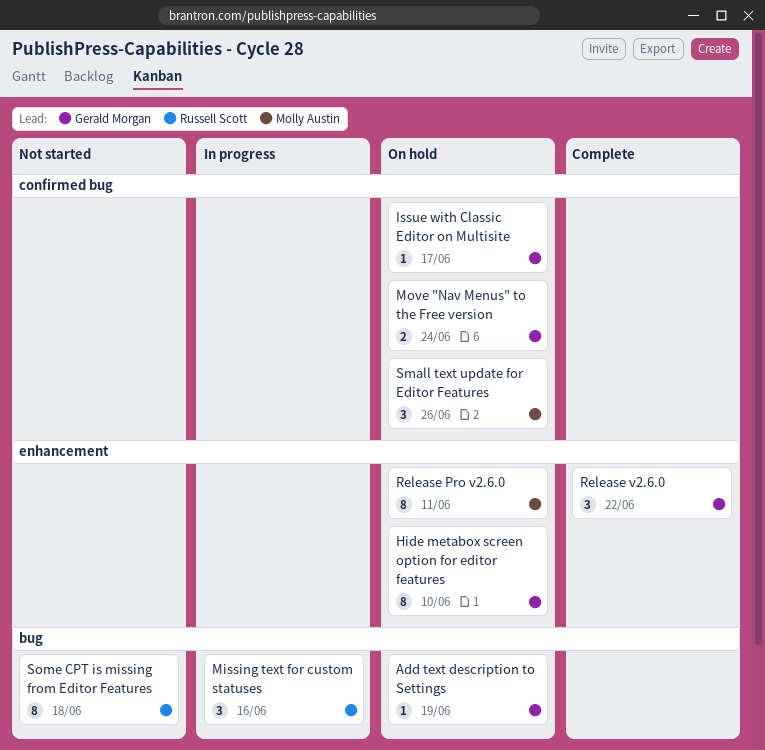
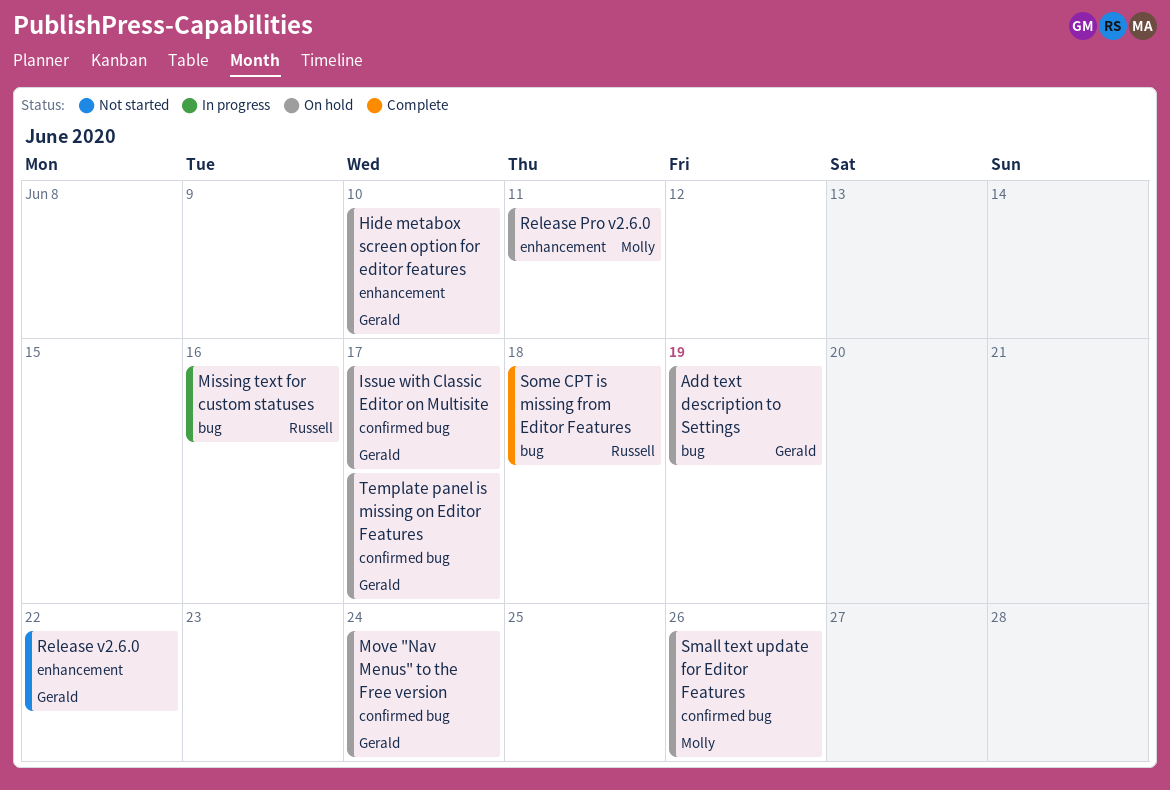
Release v2.6.0, status: Complete -> Not started
Some CPT is missing from Editor Features, status: Not started -> Complete
Template panel is missing on Editor Features: none -> present

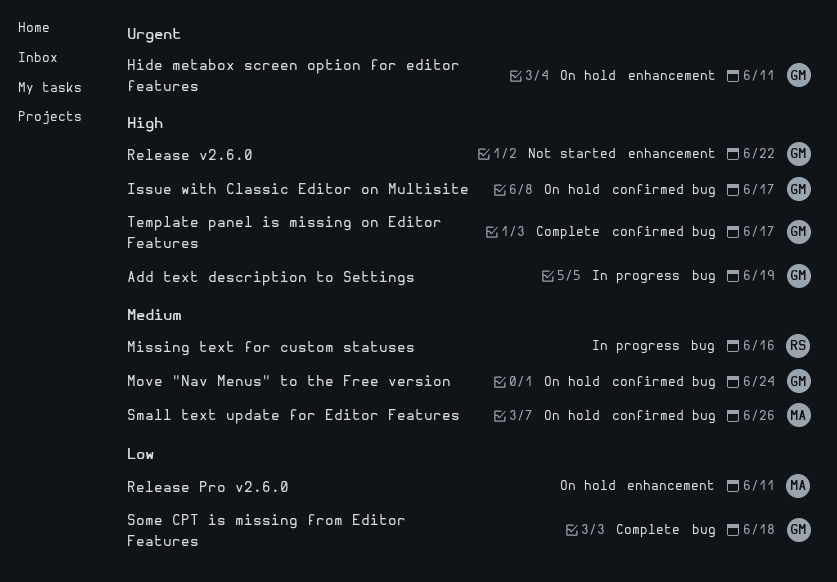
Add text description to Settings, status: On hold -> In progress
Hide metabox screen option for editor features, due: Jun 10 -> Jun 11
Some CPT is missing from Editor Features, owner: Russell -> Gerald
Template panel is missing on Editor Features, status: On hold -> Complete

